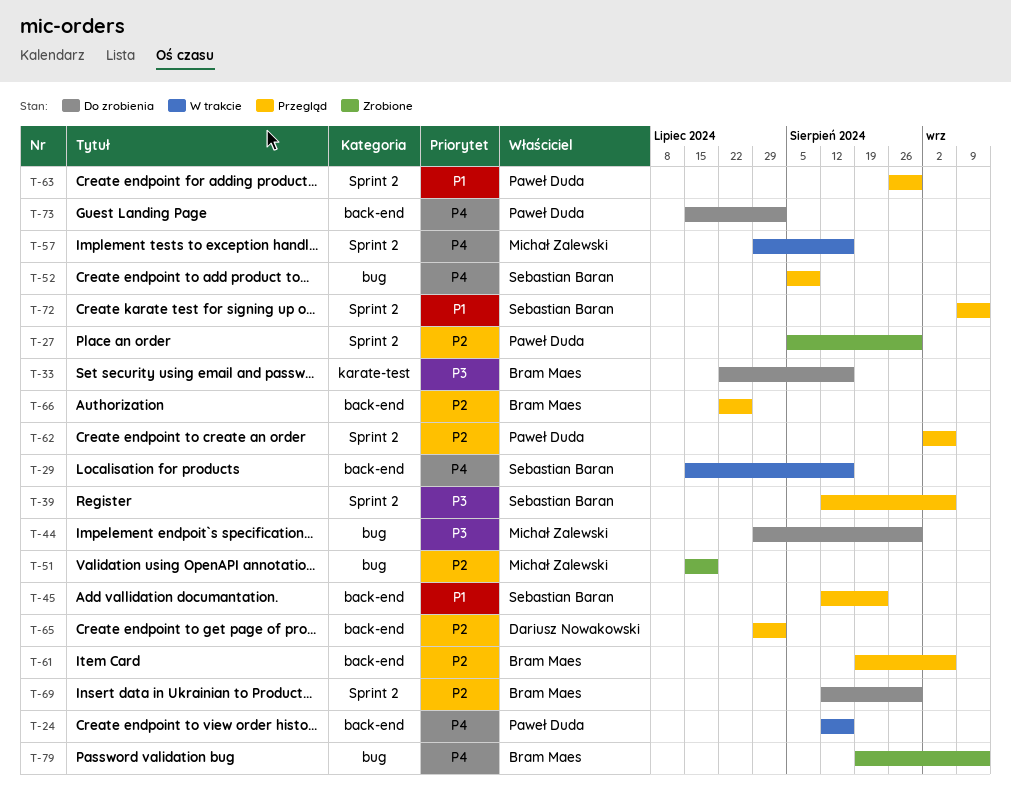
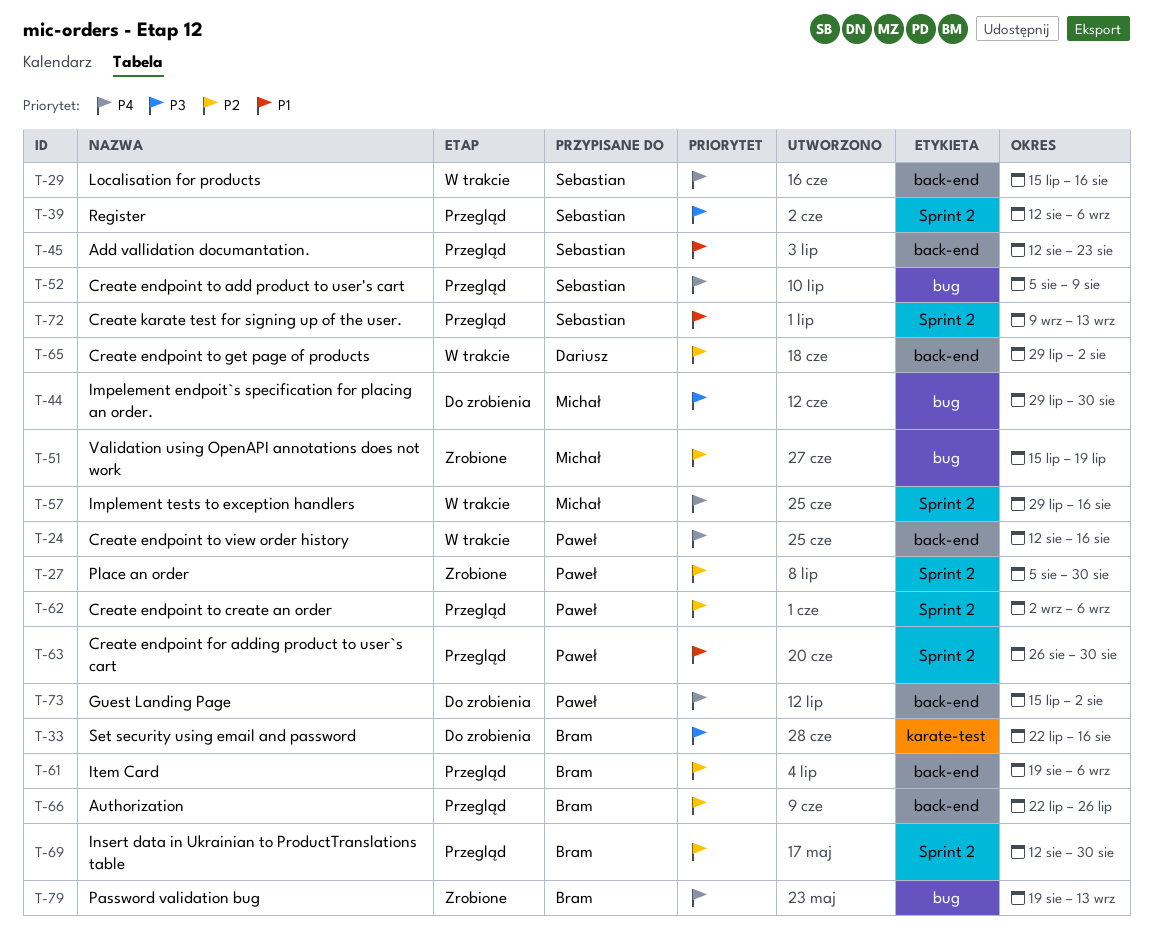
T-65, status: Przegląd -> W trakcie
T-69, status: Do zrobienia -> Przegląd

